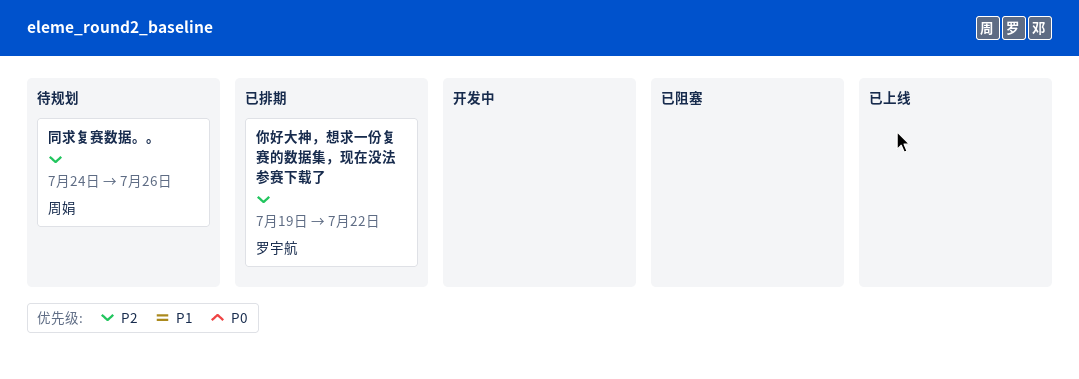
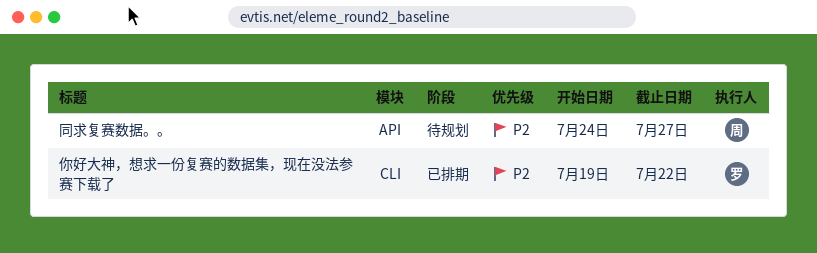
同求复赛数据。。, due: Jul 26 -> Jul 27

